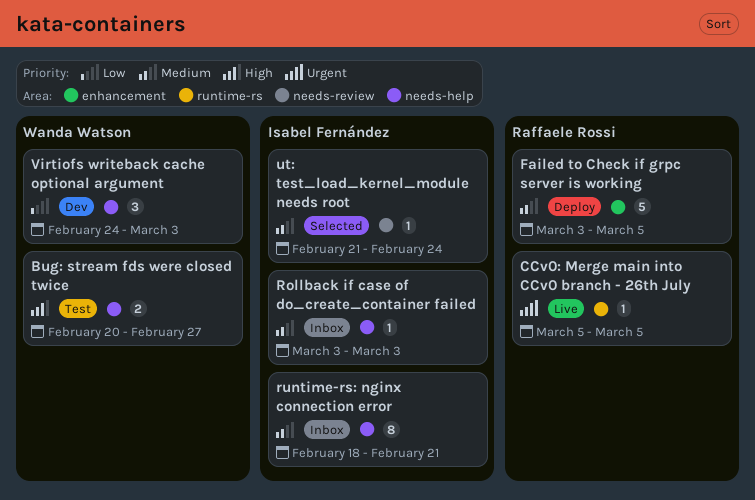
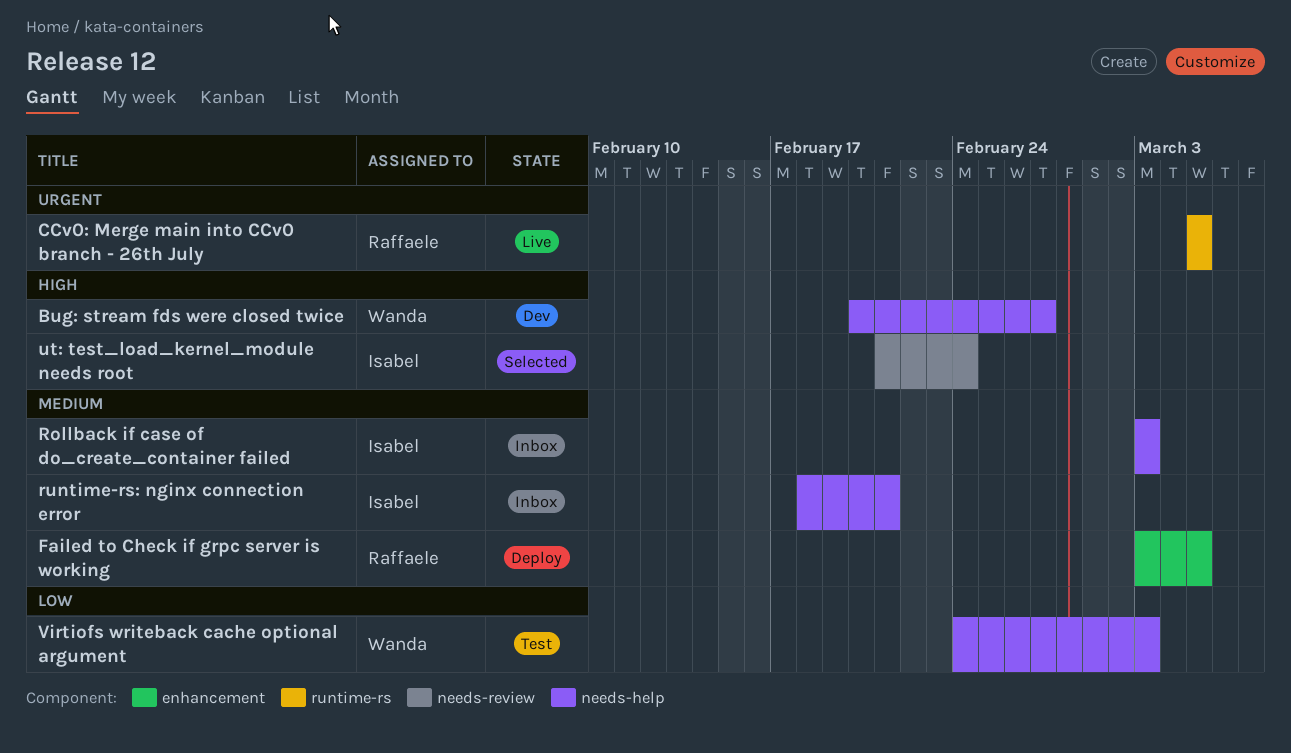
Bug: stream fds were closed twice, status: Test -> Dev
ut: test_load_kernel_module needs root, priority: Medium -> High
Virtiofs writeback cache optional argument, status: Dev -> Test

